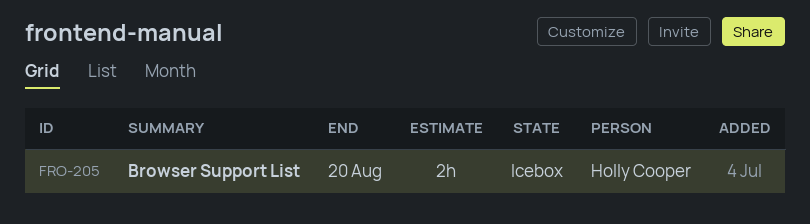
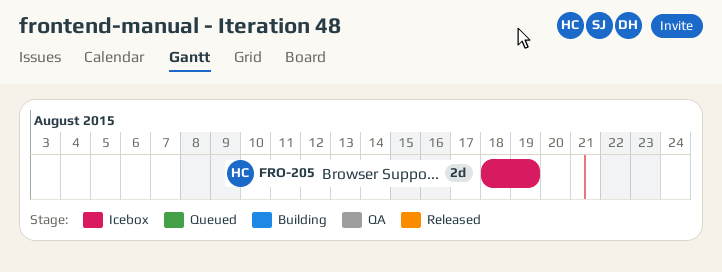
FRO-205, estimate: 2h -> 2d
FRO-205, due: Aug 20 -> Aug 19

